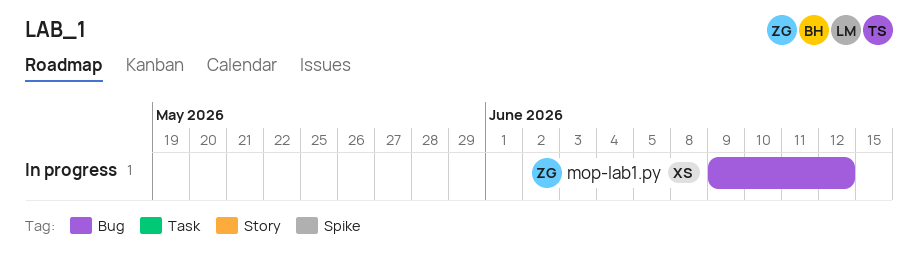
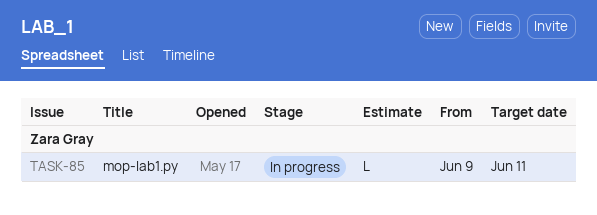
mop-lab1.py, estimate: XS -> L
mop-lab1.py, due: Jun 12 -> Jun 11

